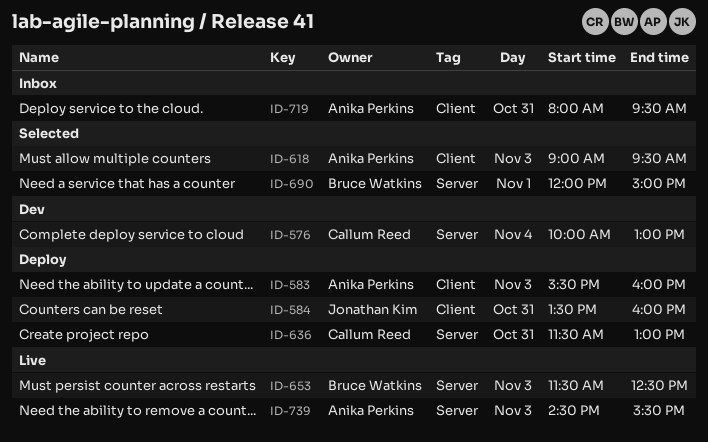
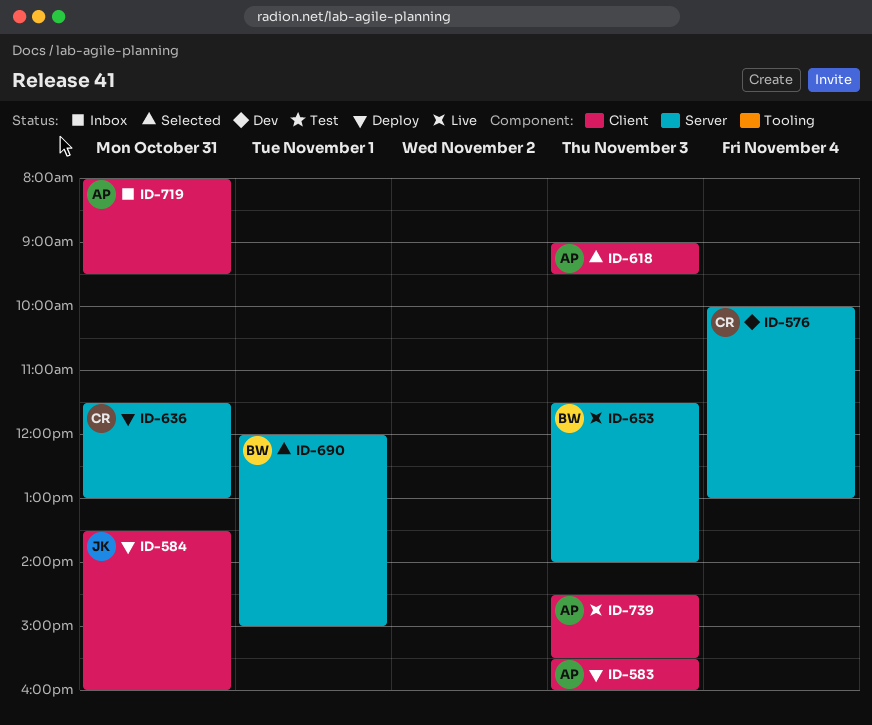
ID-653, ends: 12:30 -> 14:00
ID-739, label: Server -> Client

